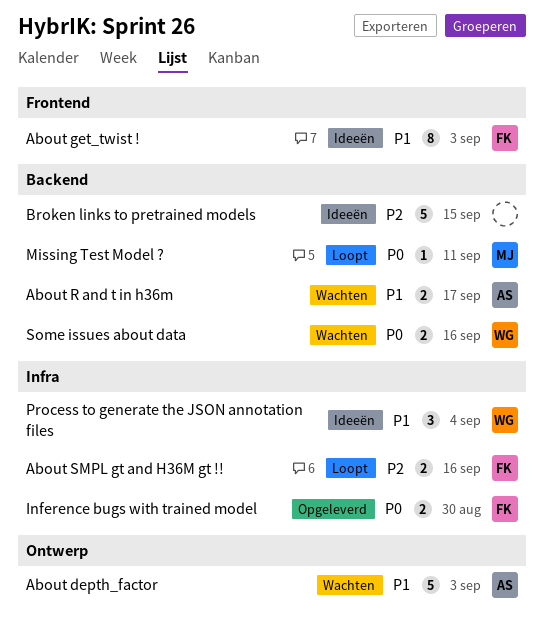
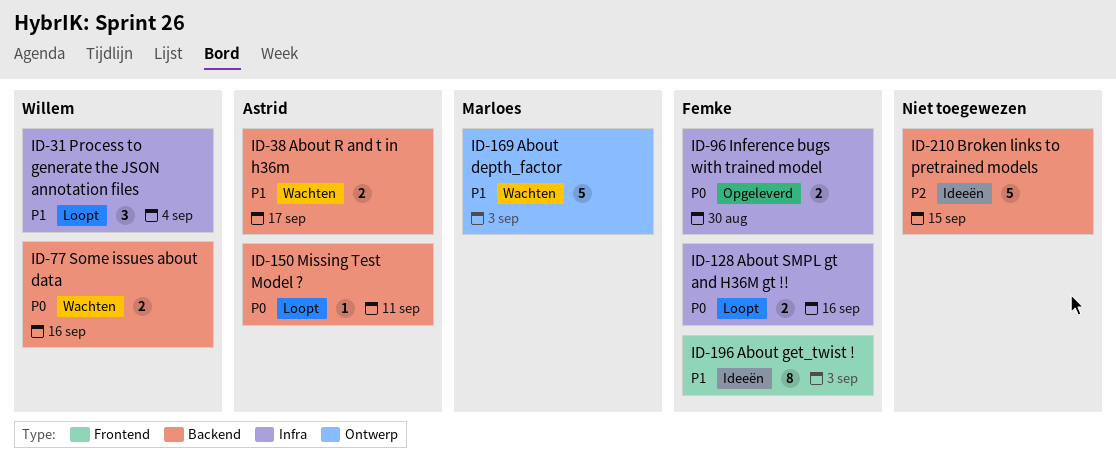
About depth_factor, owner: Astrid -> Marloes
About SMPL gt and H36M gt !!, priority: P2 -> P0
Missing Test Model ?, owner: Marloes -> Astrid
Process to generate the JSON annotation files, status: Ideeën -> Loopt

